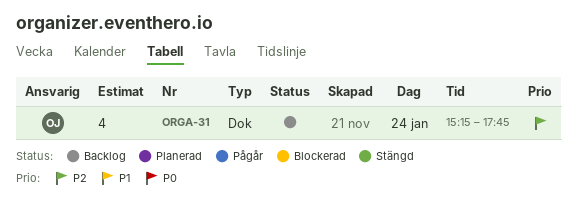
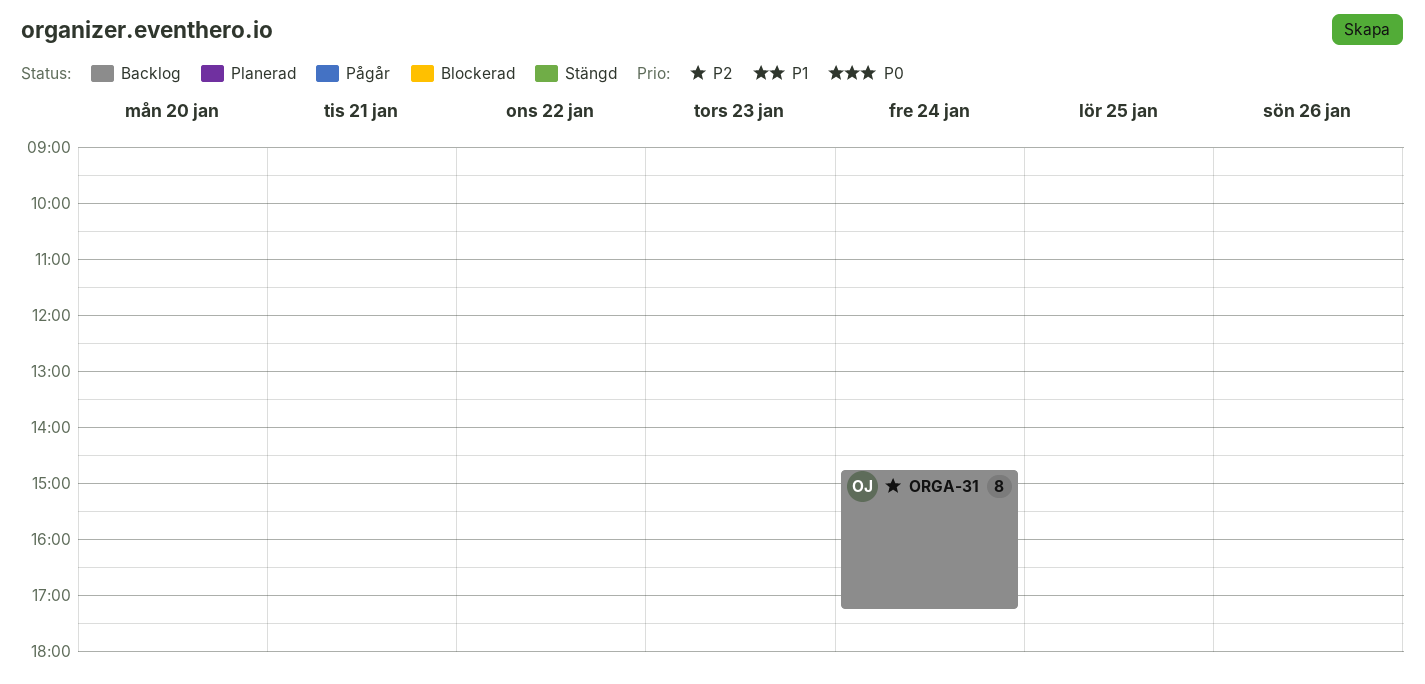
ORGA-31, estimate: 4 -> 8
ORGA-31, begins: 15:15 -> 14:45
ORGA-31, ends: 17:45 -> 17:15

